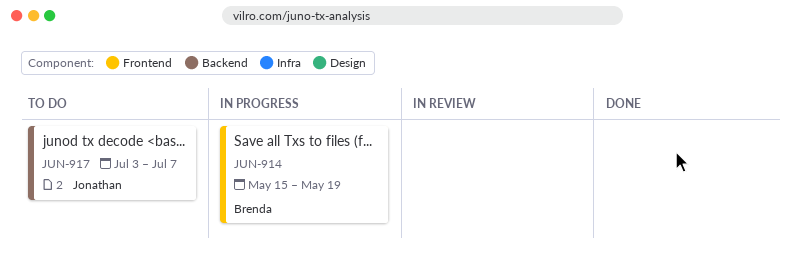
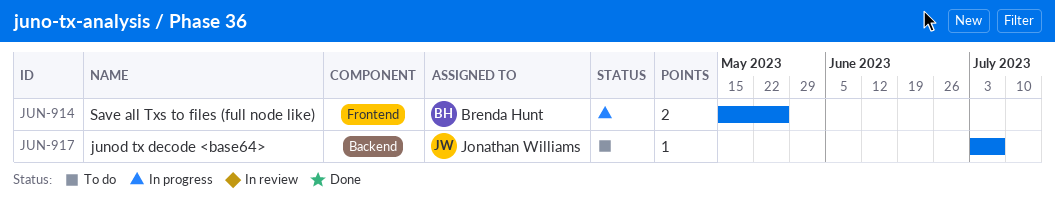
JUN-914, due: May 19 -> May 26

